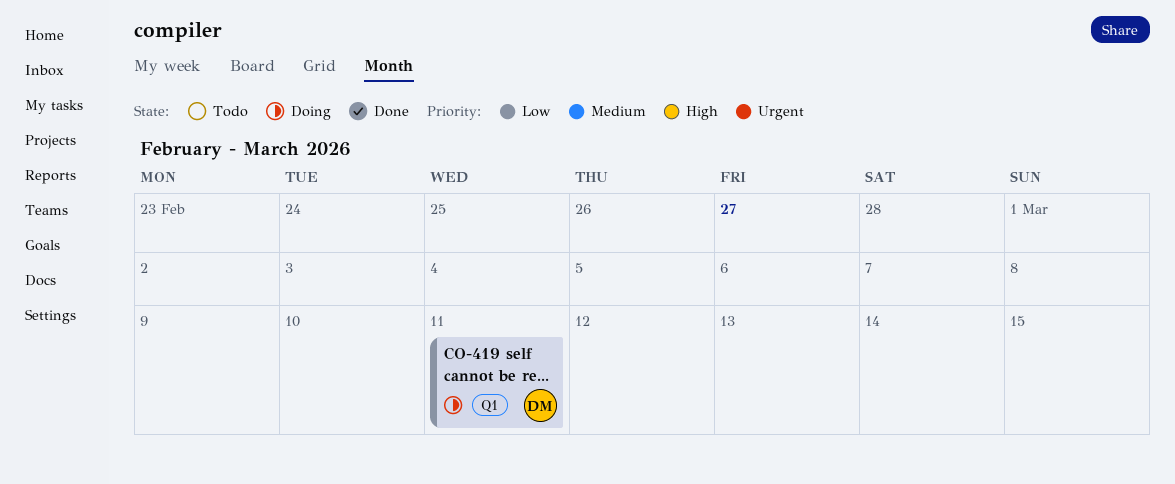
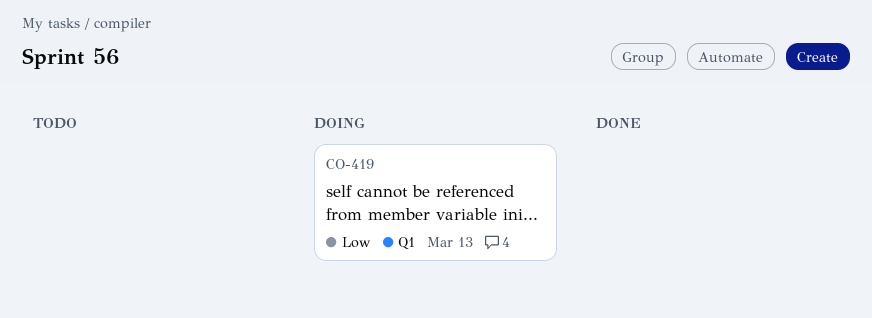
CO-419, due: Mar 11 -> Mar 13

